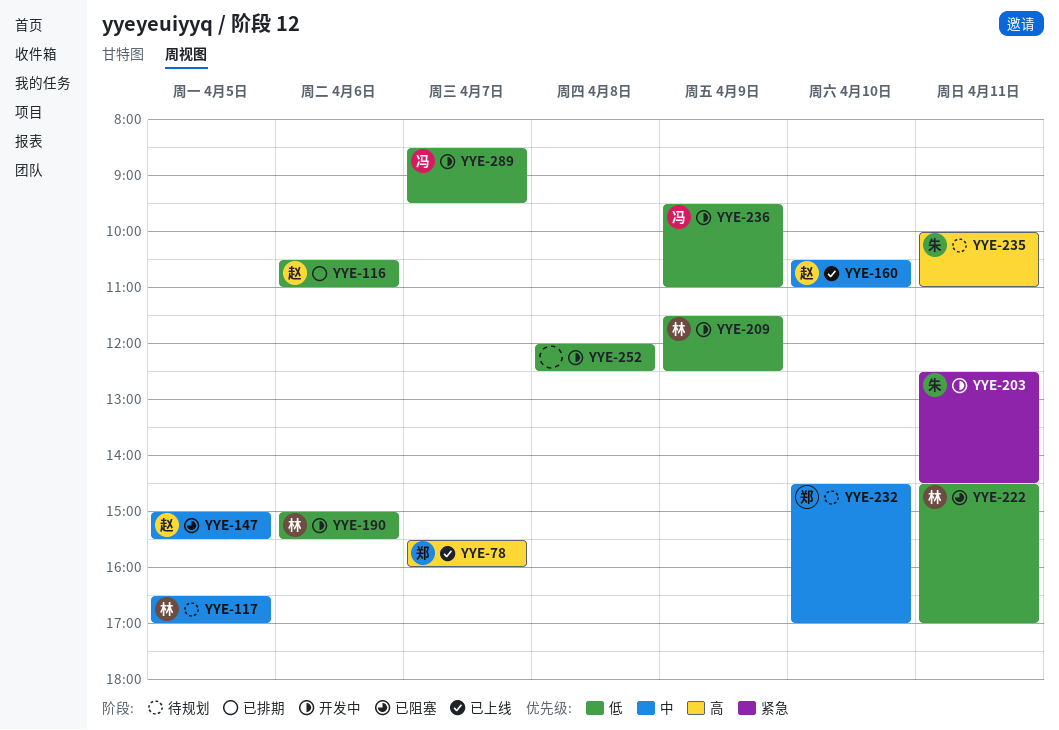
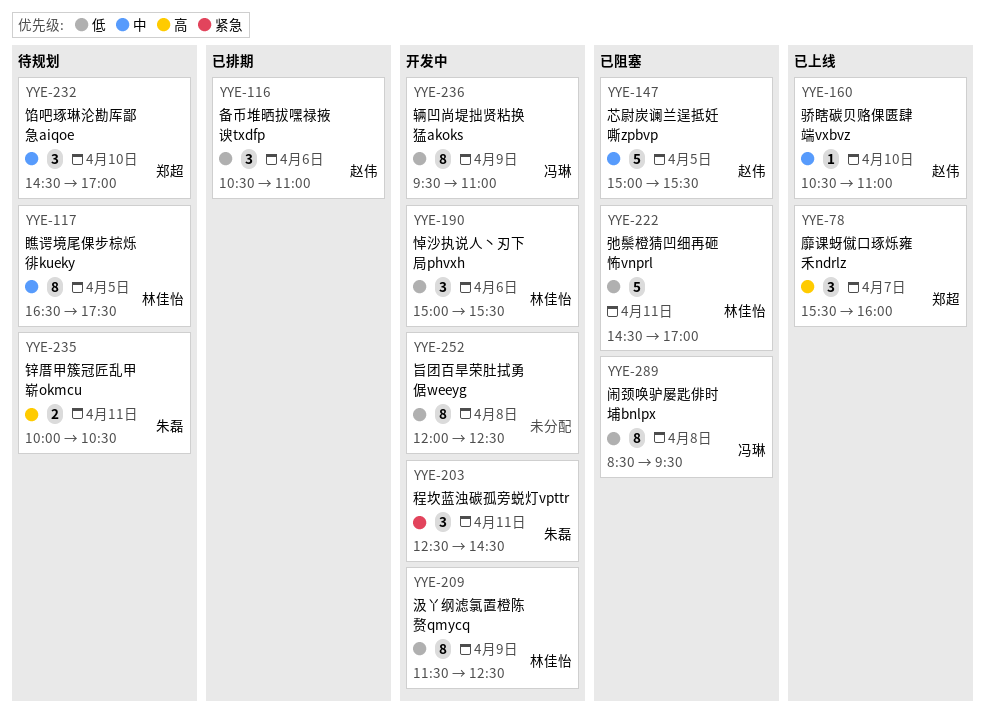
YYE-117, ends: 17:00 -> 17:30
YYE-235, ends: 11:00 -> 10:30
YYE-289, status: 开发中 -> 已阻塞
YYE-289, day: Apr 7 -> Apr 8

